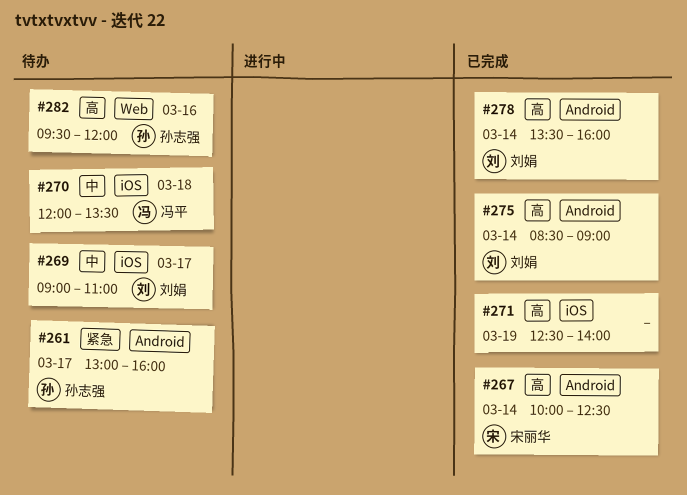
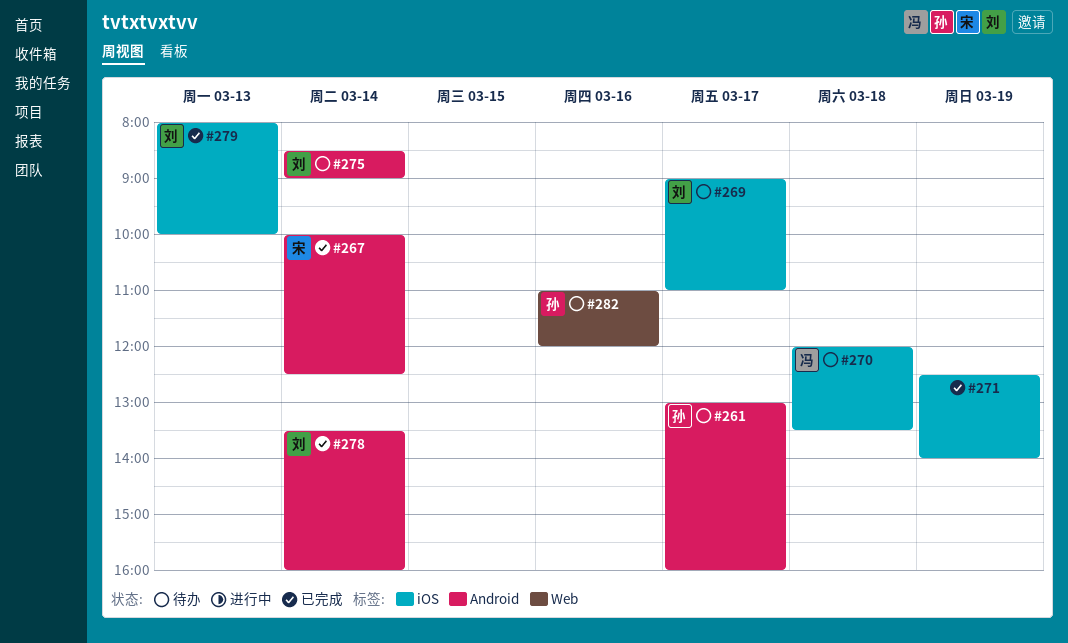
#275, status: 已完成 -> 待办
#279: none -> present
#282, begins: 09:30 -> 11:00

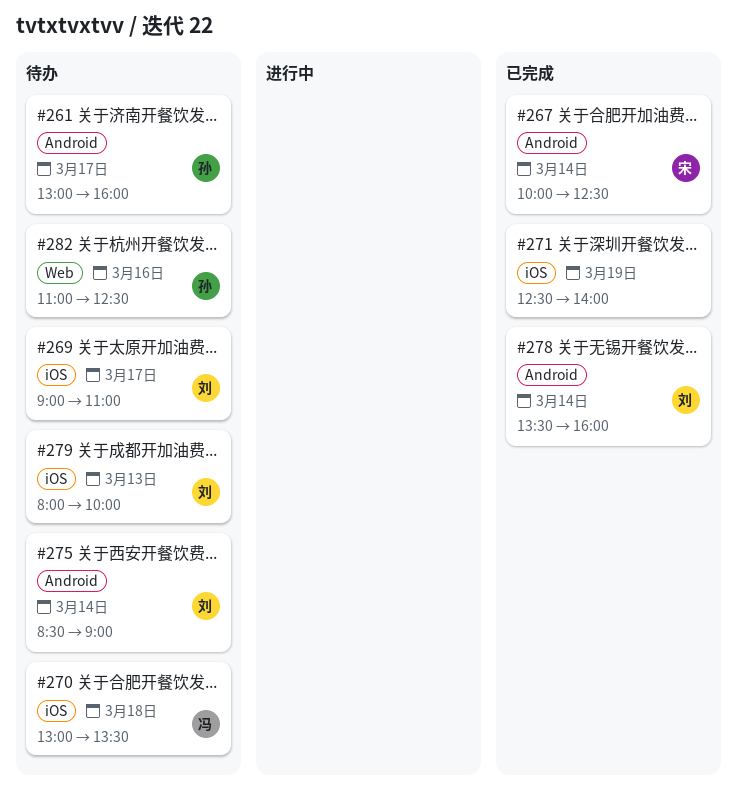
#270, begins: 12:00 -> 13:00
#279, status: 已完成 -> 待办
#282, ends: 12:00 -> 12:30

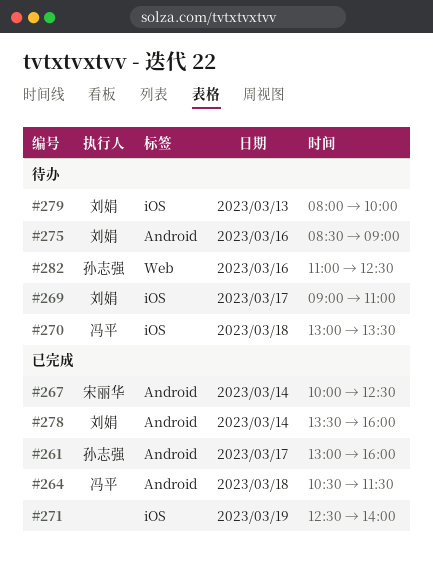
#261, status: 待办 -> 已完成
#264: none -> present
#275, day: Mar 14 -> Mar 16

